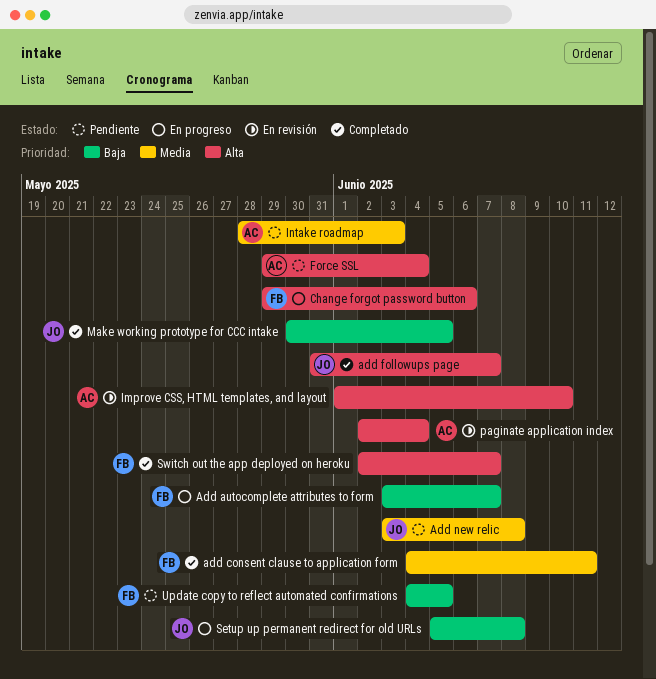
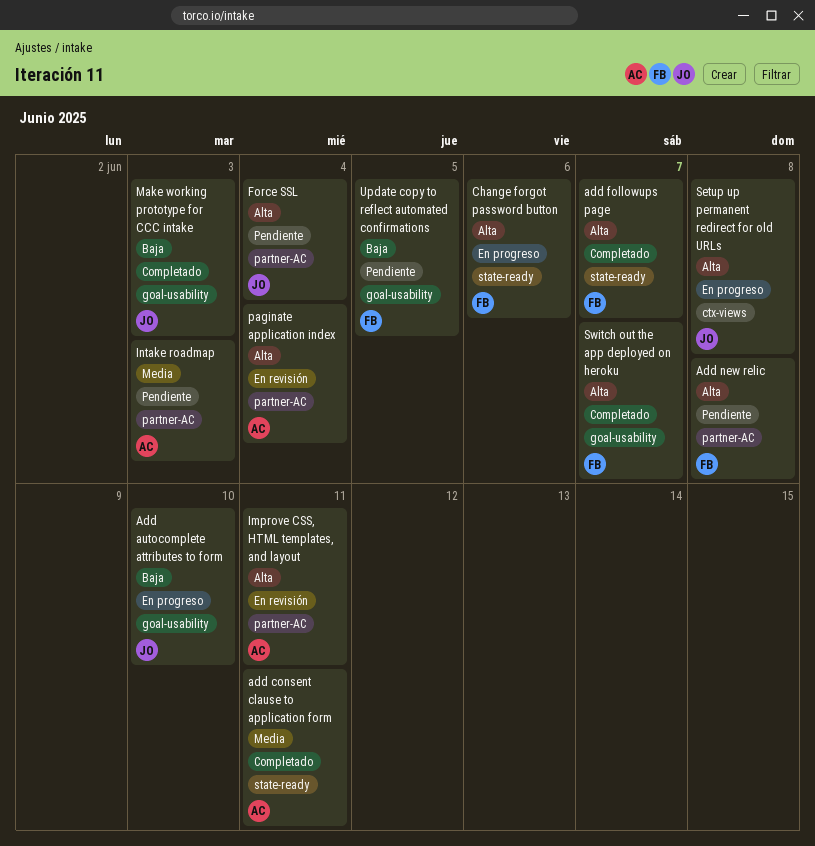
Add autocomplete attributes to form, owner: FB -> JO
Add autocomplete attributes to form, due: Jun 7 -> Jun 10
add consent clause to application form, owner: FB -> AC
add followups page, owner: JO -> FB
Add new relic, owner: JO -> FB
Add new relic, priority: Media -> Alta
Force SSL, owner: AC -> JO
Improve CSS, HTML templates, and layout, due: Jun 10 -> Jun 11
Make working prototype for CCC intake, due: Jun 5 -> Jun 3
Setup up permanent redirect for old URLs, priority: Baja -> Alta

